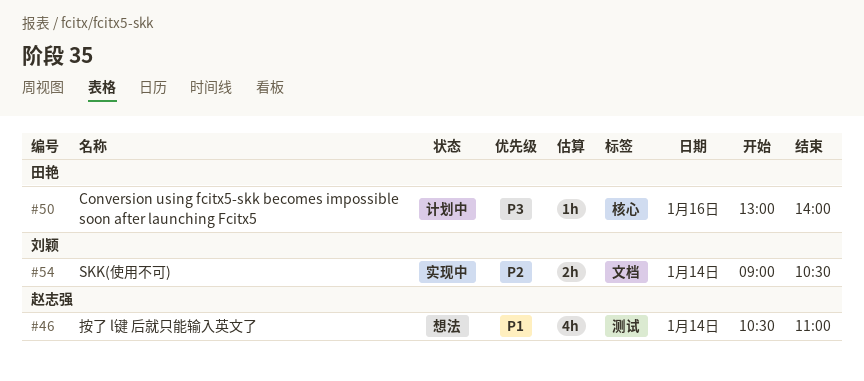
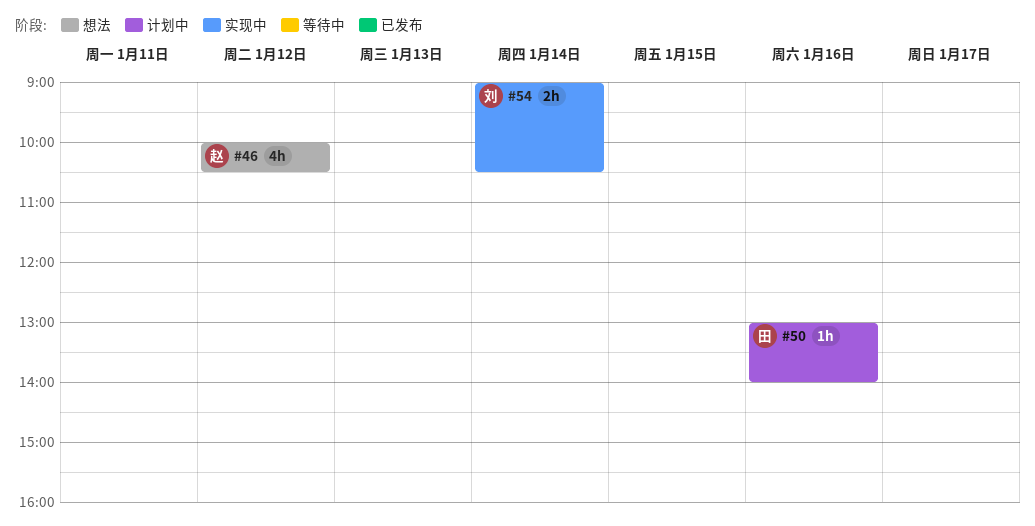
#46, day: Jan 14 -> Jan 12
#46, begins: 10:30 -> 10:00
#46, ends: 11:00 -> 10:30

